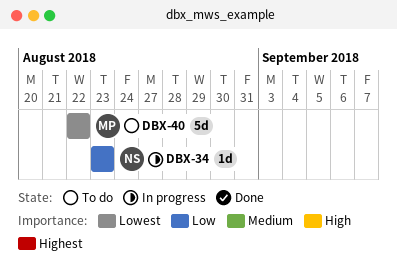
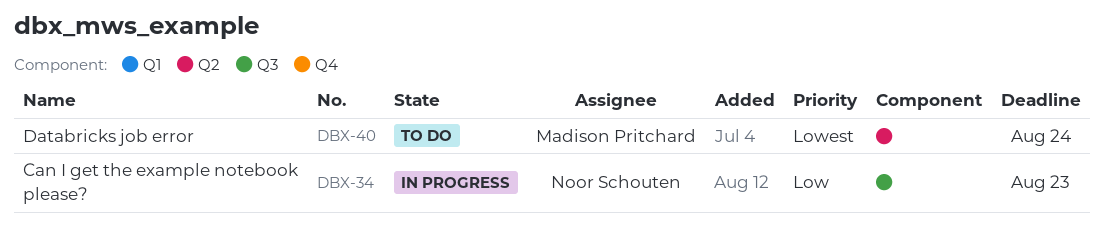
DBX-40, due: Aug 22 -> Aug 24

